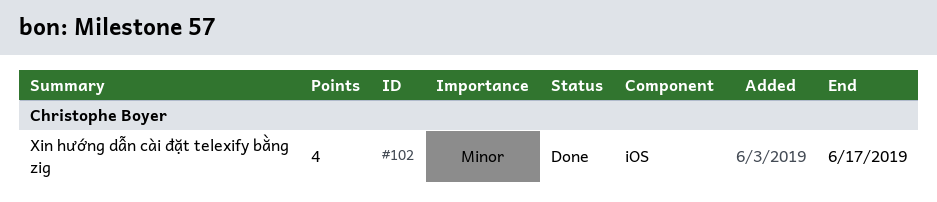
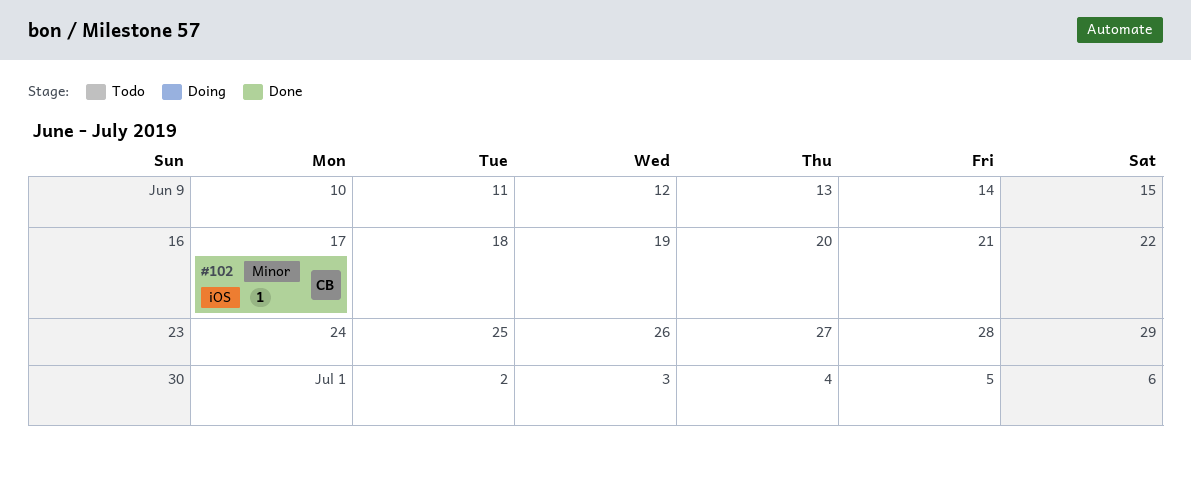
#102, estimate: 4 -> 1

